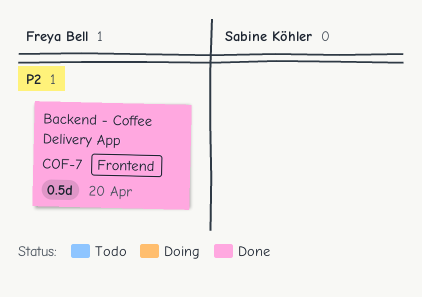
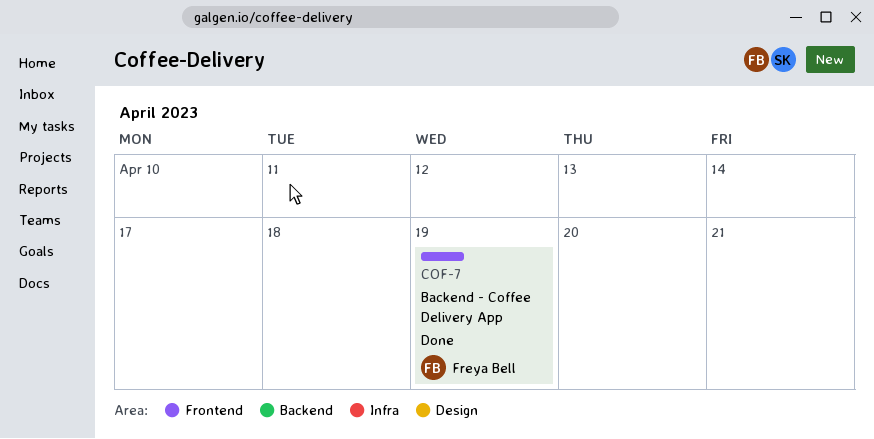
COF-7, due: Apr 20 -> Apr 19

